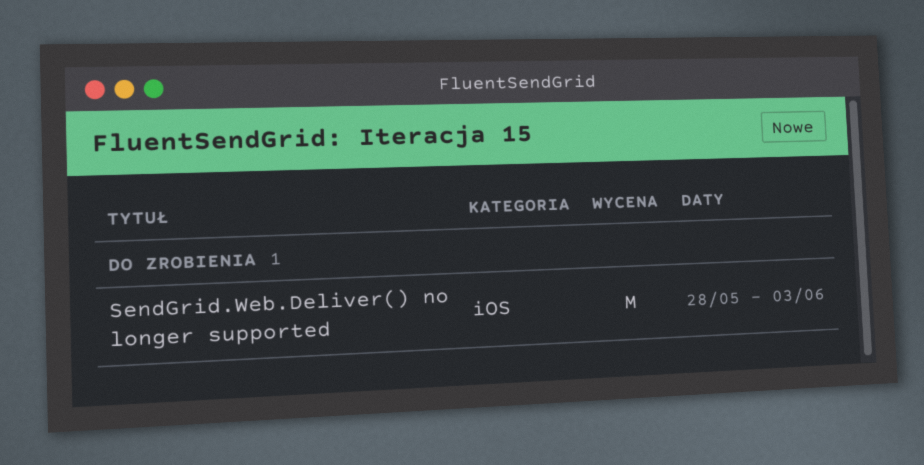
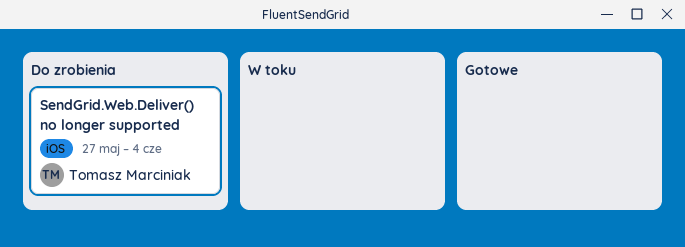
SendGrid.Web.Deliver() no longer supported, start: May 28 -> May 27
SendGrid.Web.Deliver() no longer supported, due: Jun 3 -> Jun 4

